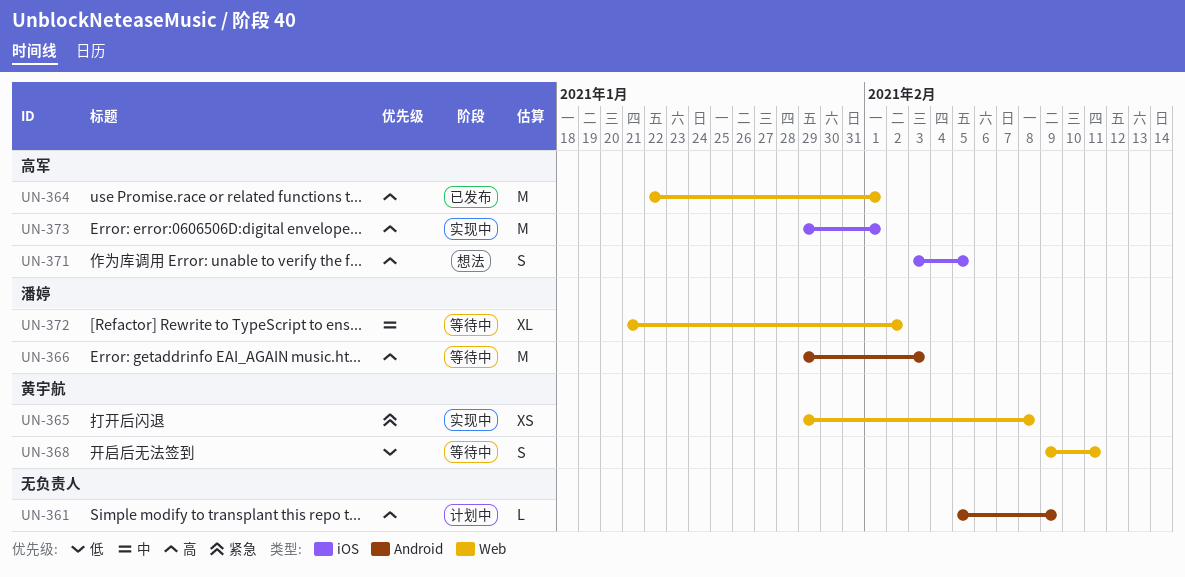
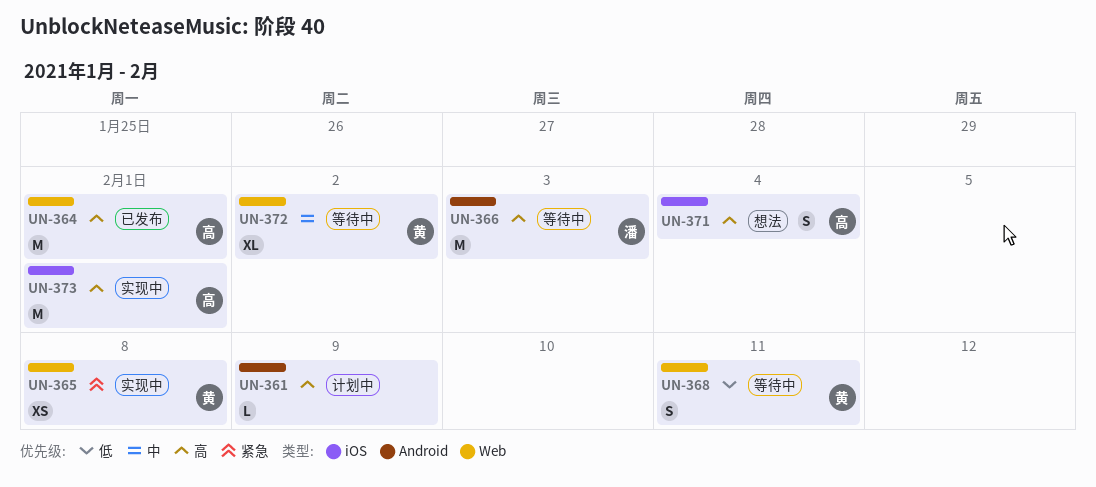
UN-371, due: Feb 5 -> Feb 4
UN-372, owner: 潘婷 -> 黄宇航

